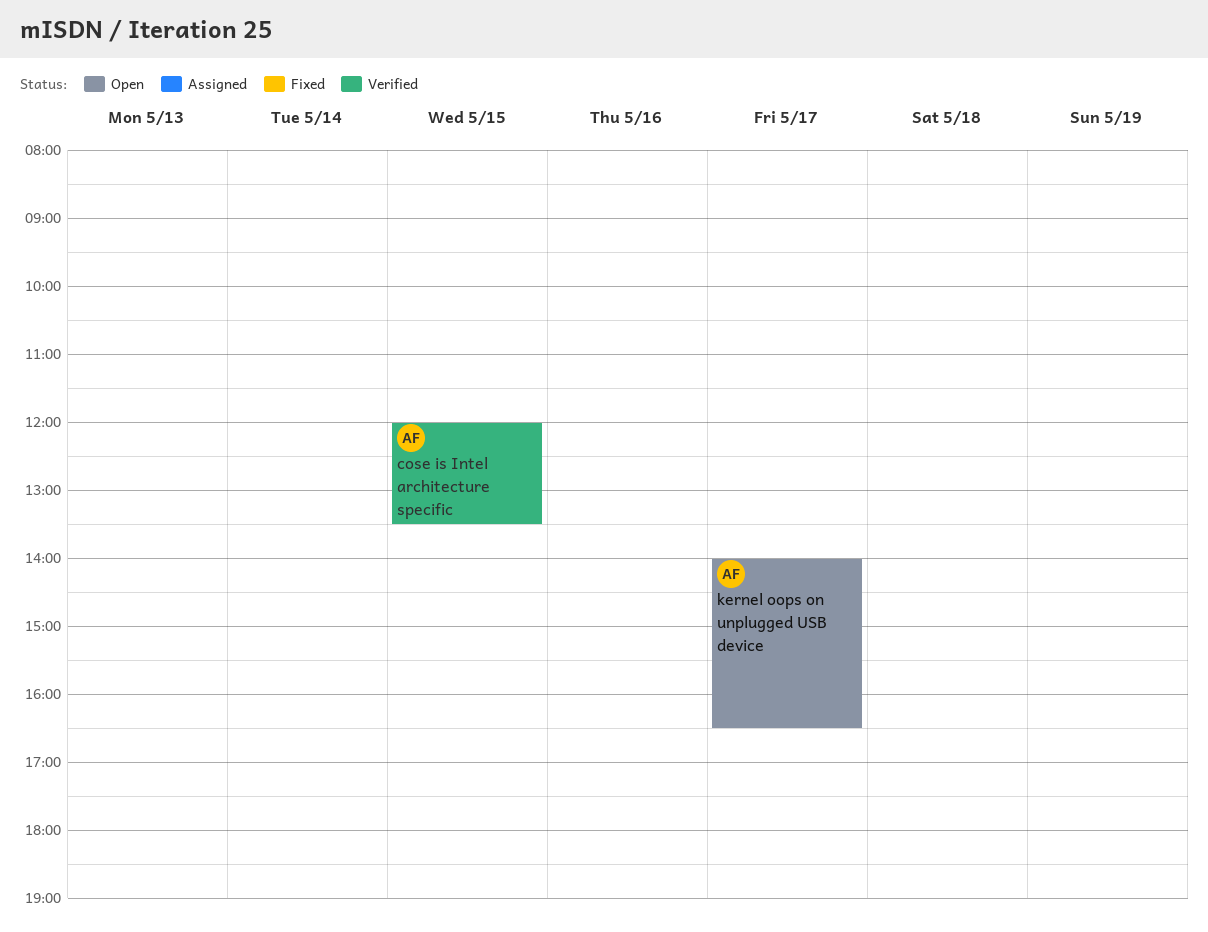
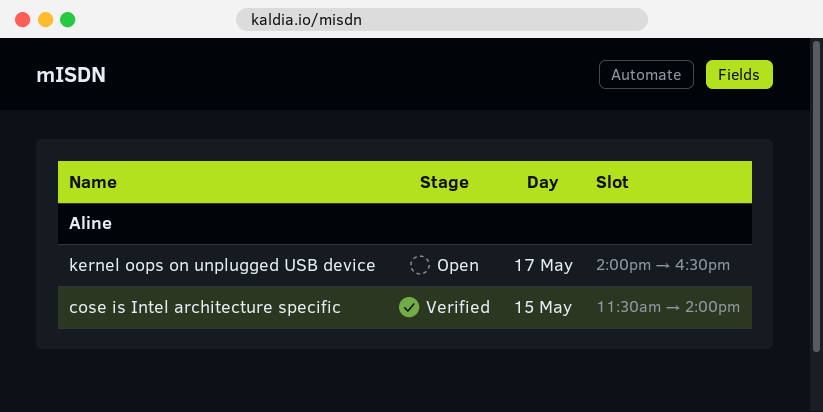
cose is Intel architecture specific, begins: 12:00 -> 11:30
cose is Intel architecture specific, ends: 13:30 -> 14:00

